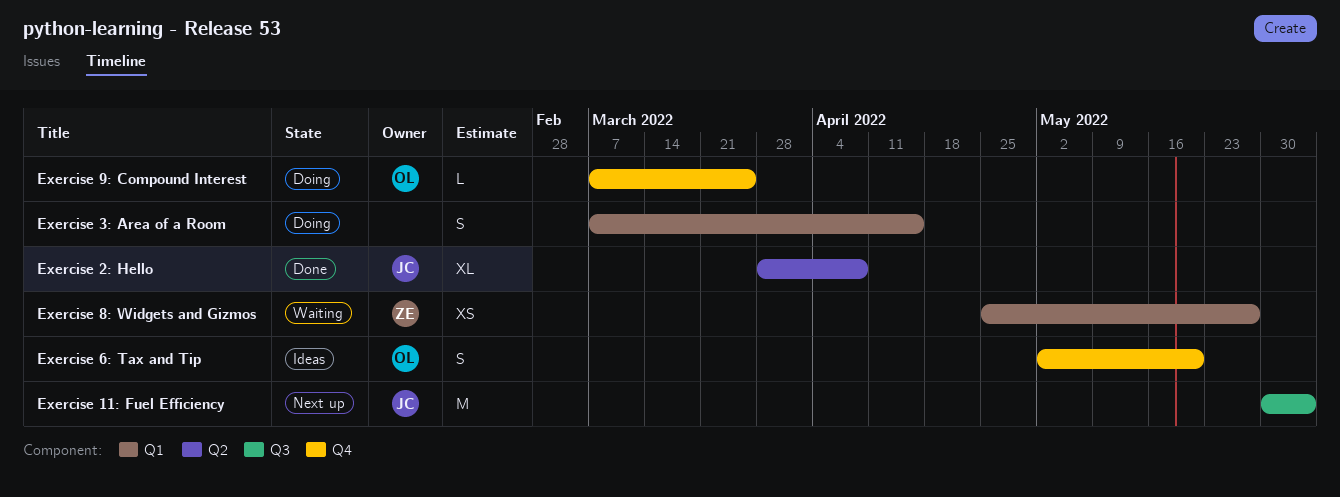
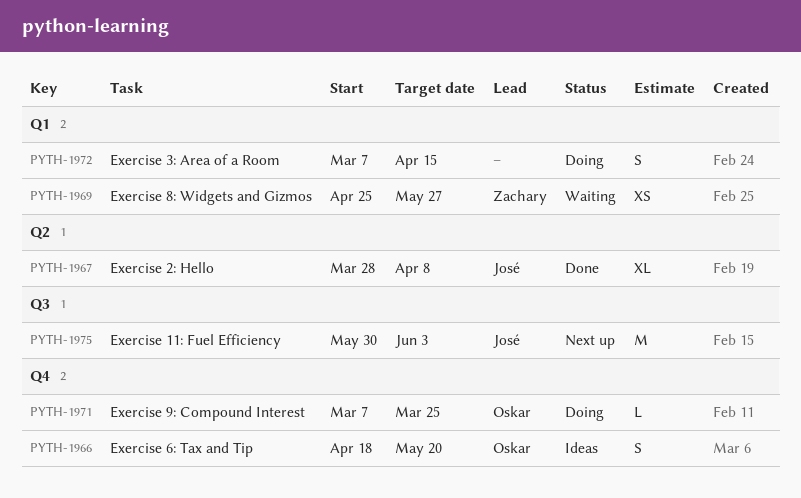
Exercise 6: Tax and Tip, start: May 2 -> Apr 18

